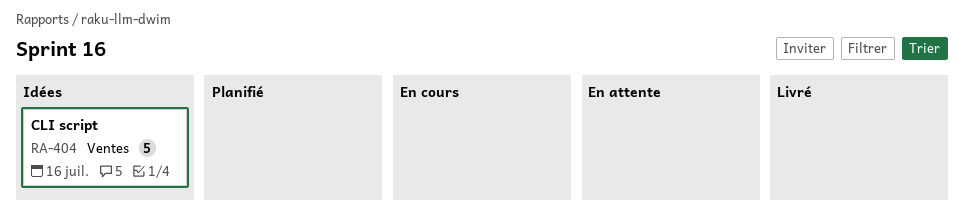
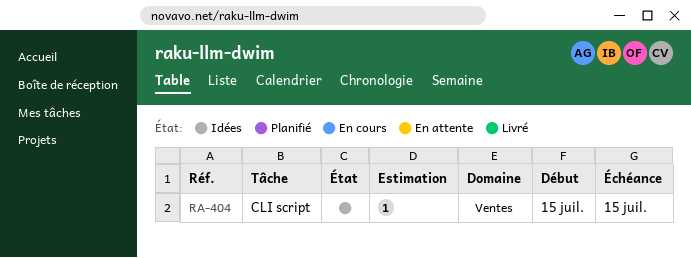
RA-404, estimate: 5 -> 1
RA-404, due: Jul 16 -> Jul 15

